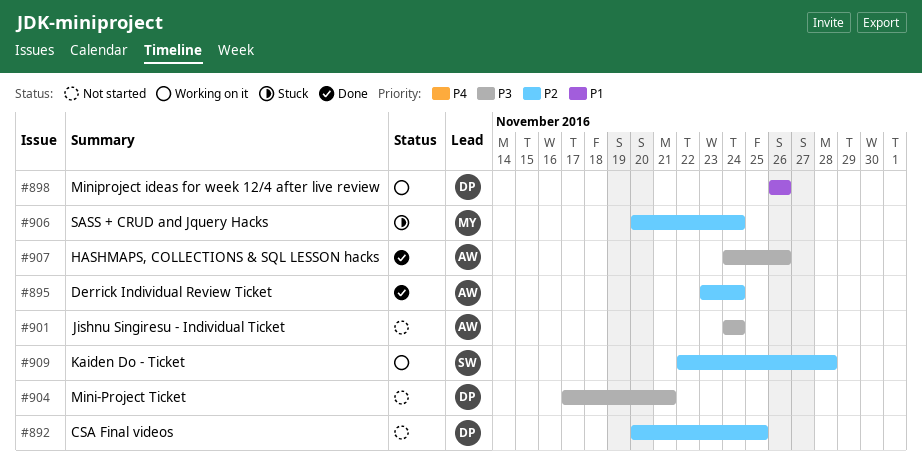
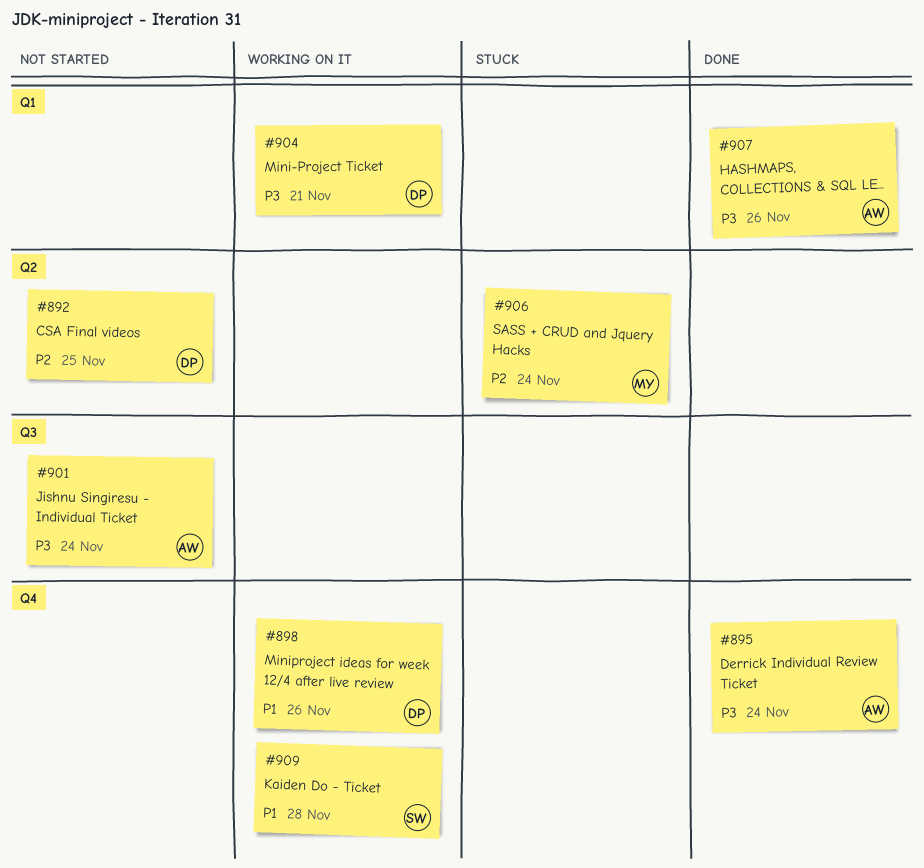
#895, priority: P2 -> P3
#904, status: Not started -> Working on it
#909, priority: P2 -> P1

